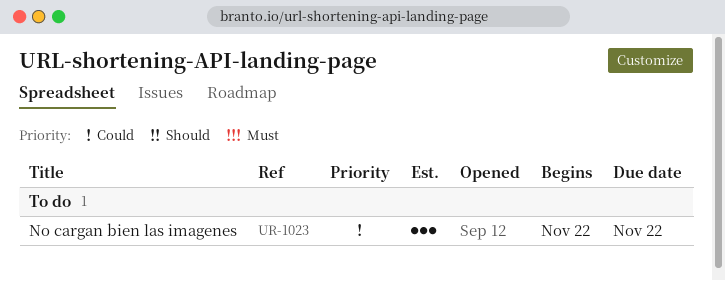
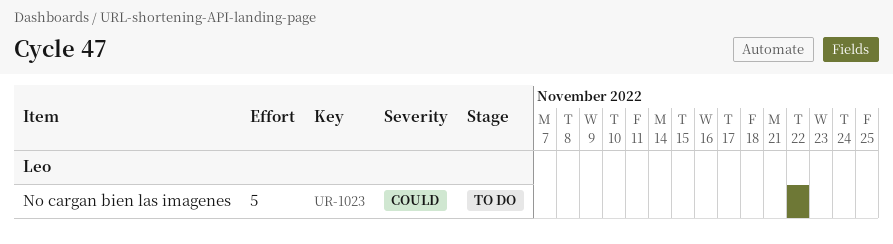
UR-1023, estimate: 3 -> 5

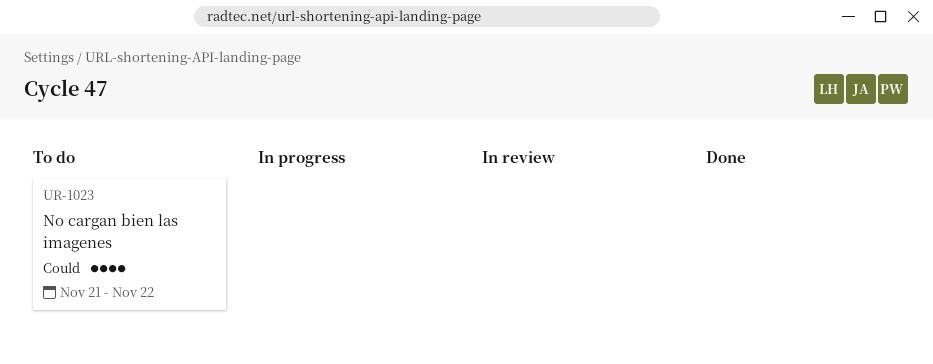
UR-1023, estimate: 5 -> 4
UR-1023, start: Nov 22 -> Nov 21

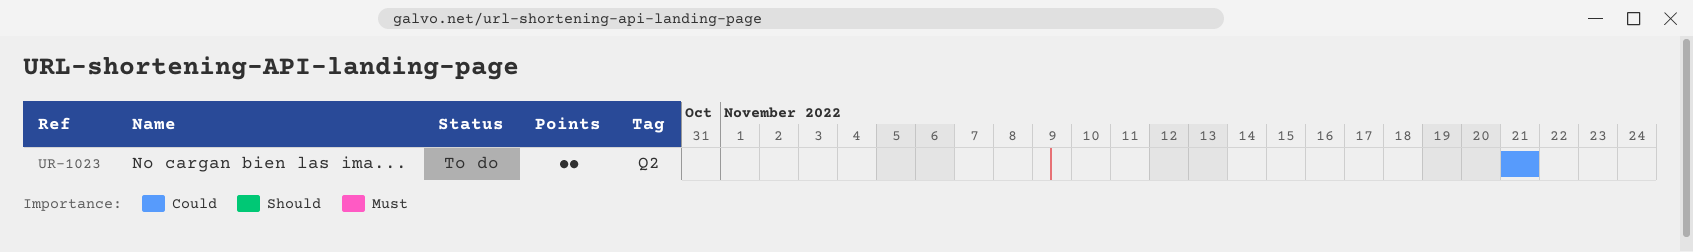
UR-1023, estimate: 4 -> 2
UR-1023, due: Nov 22 -> Nov 21

